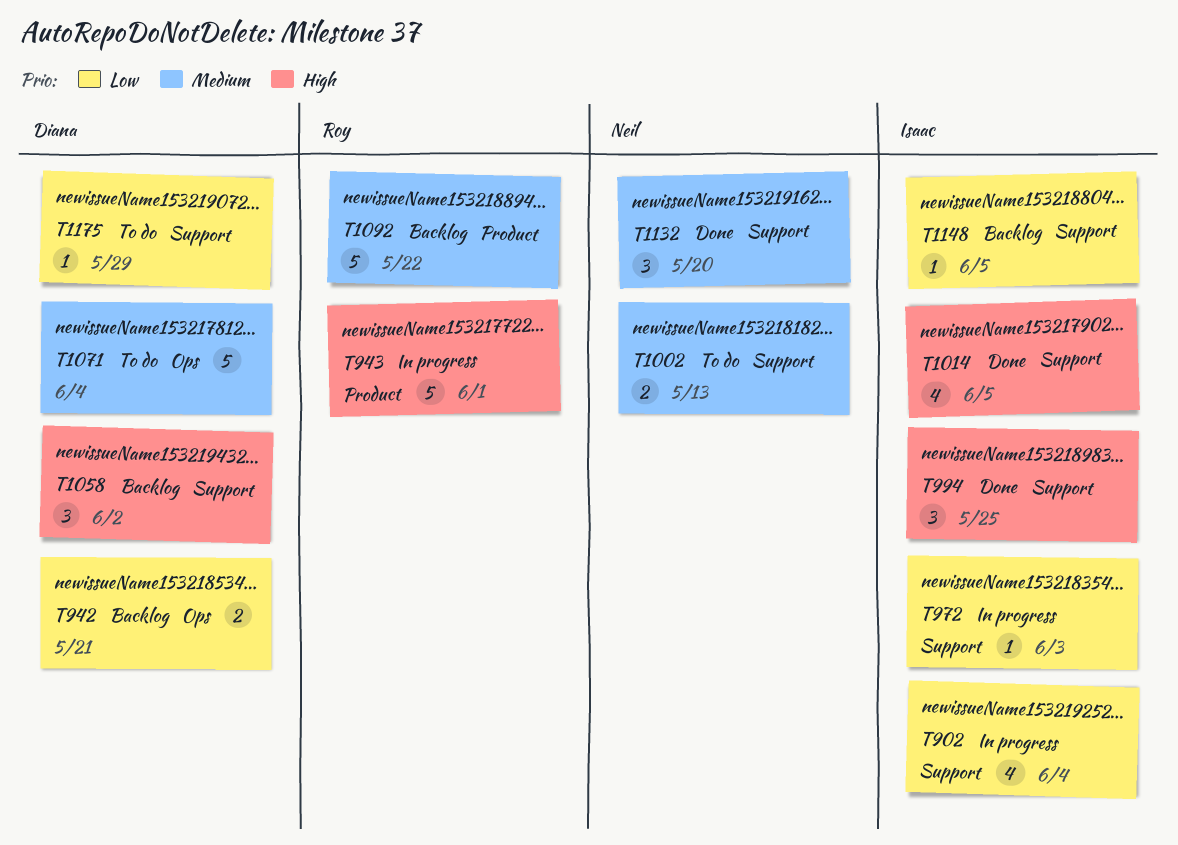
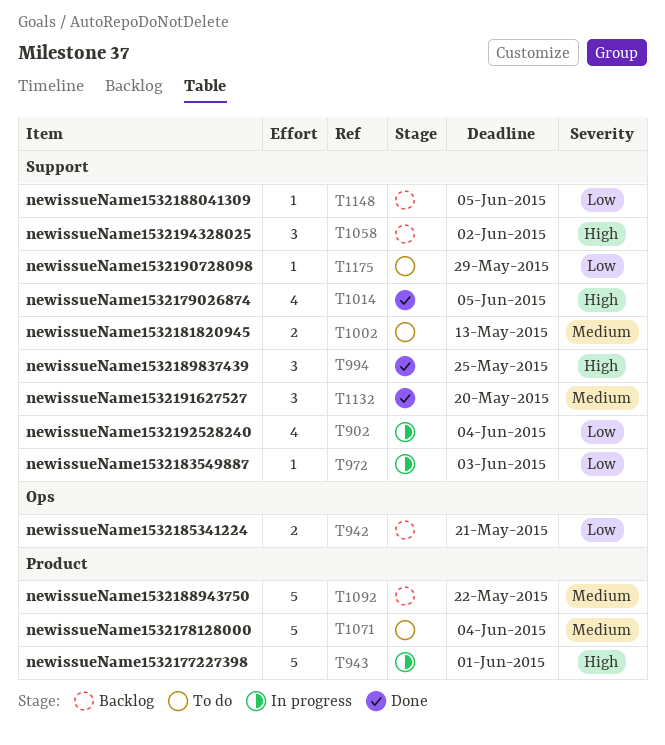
T1071, label: Ops -> Product

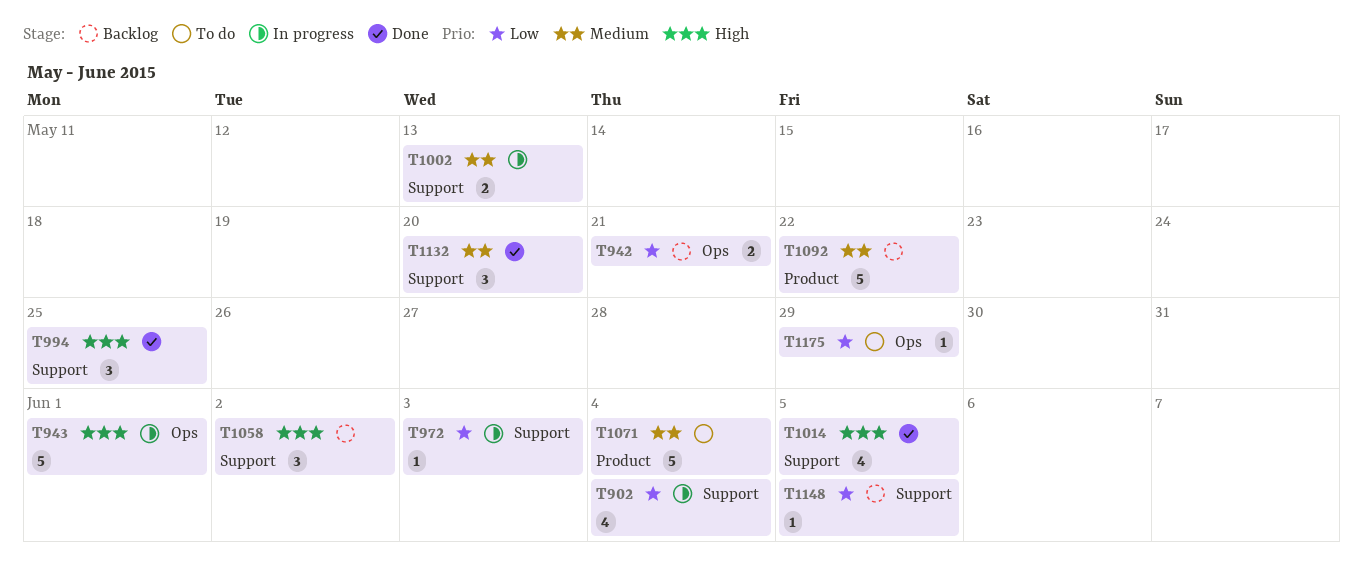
T943, label: Product -> Ops
T1002, status: To do -> In progress
T1175, label: Support -> Ops

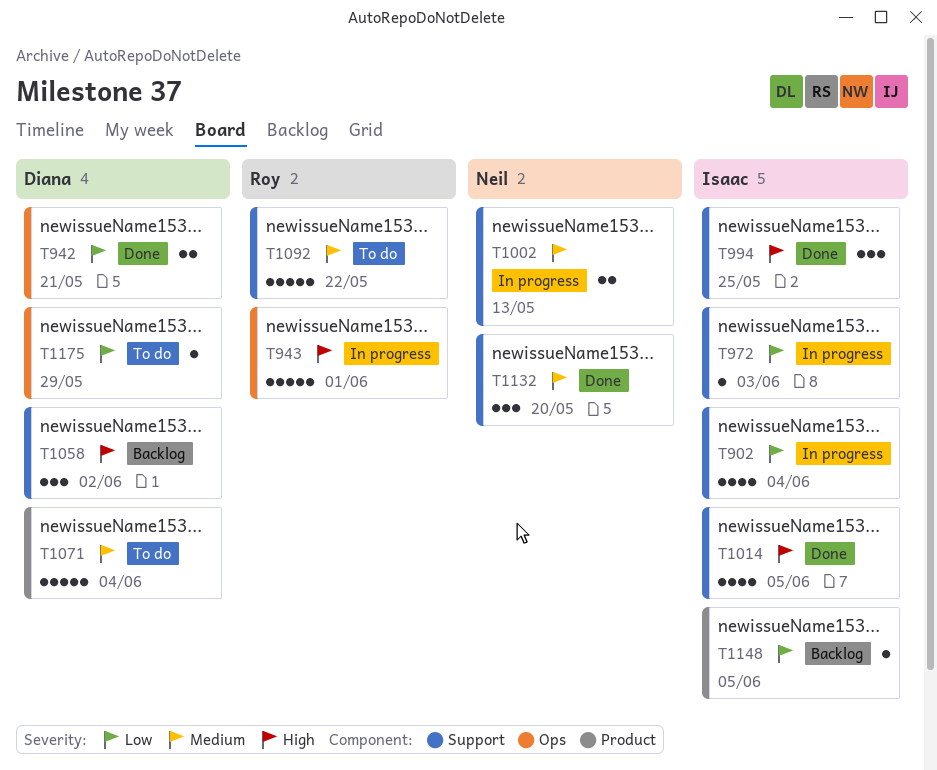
T942, status: Backlog -> Done
T1092, status: Backlog -> To do
T1092, label: Product -> Support
T1148, label: Support -> Product

